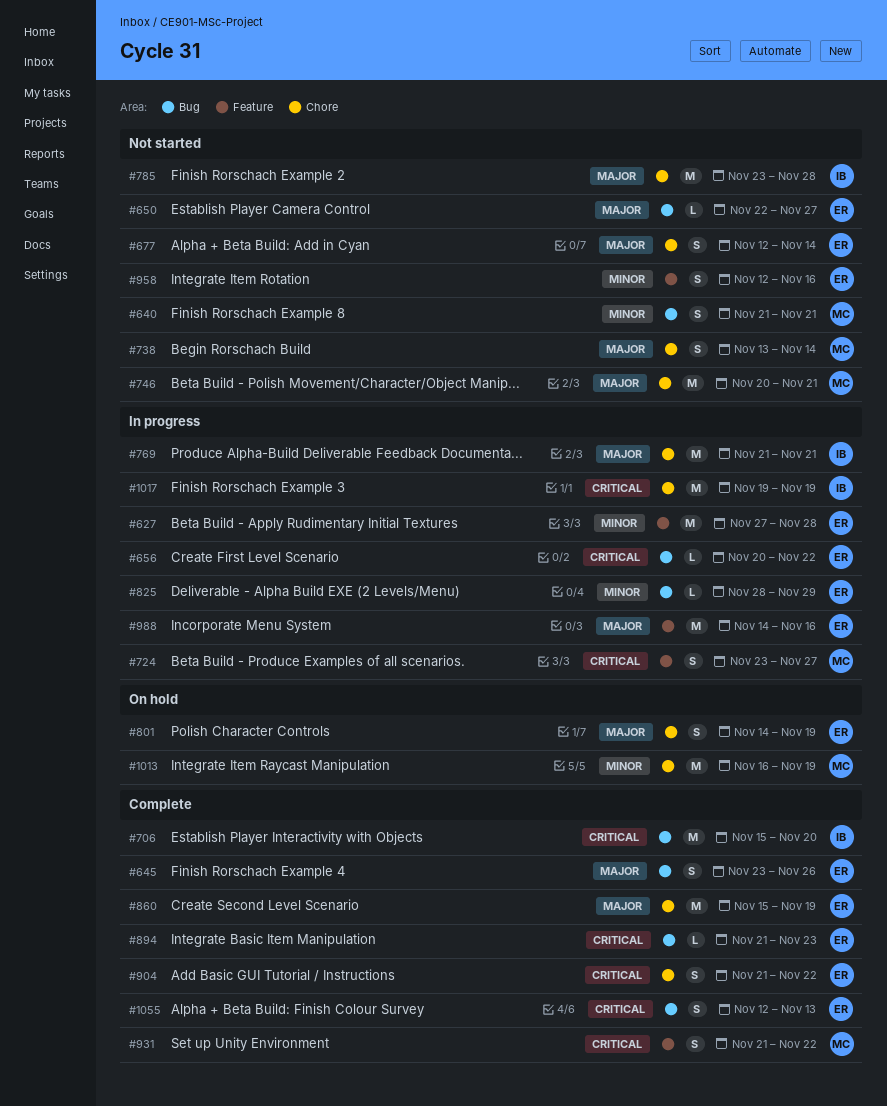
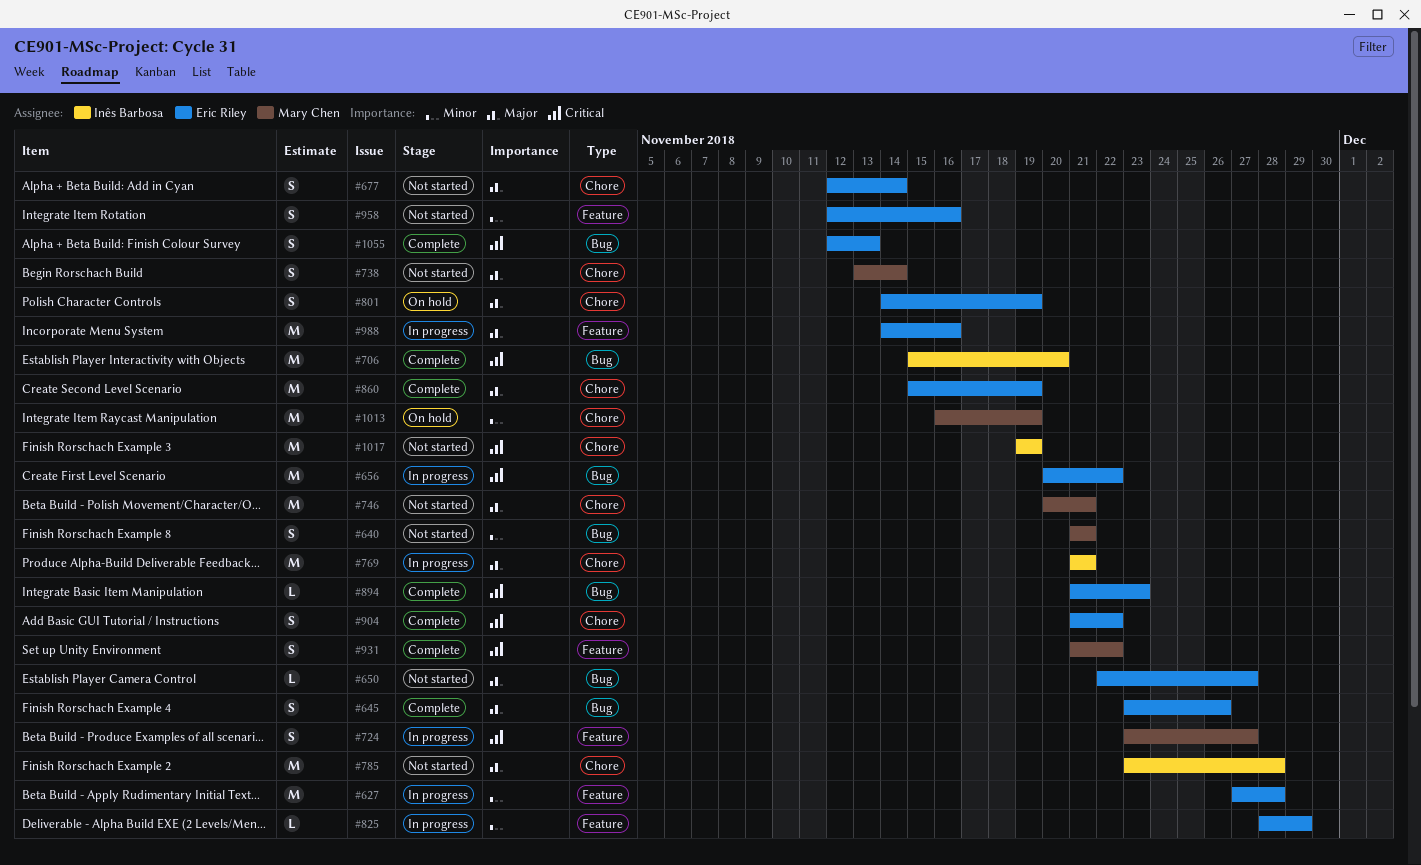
#656, estimate: L -> M
#825, label: Bug -> Feature
#1017, status: In progress -> Not started

